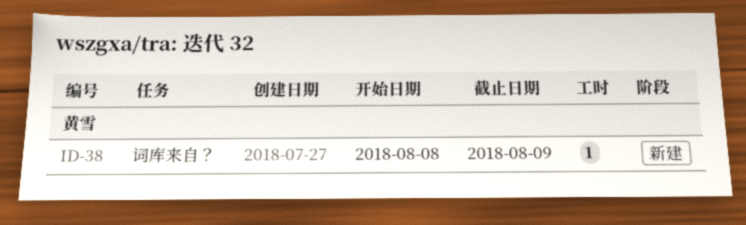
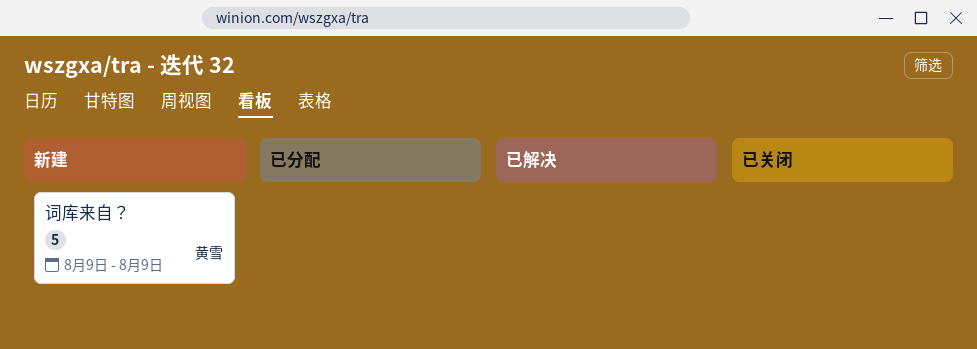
词库来自？, estimate: 1 -> 5
词库来自？, start: Aug 8 -> Aug 9

